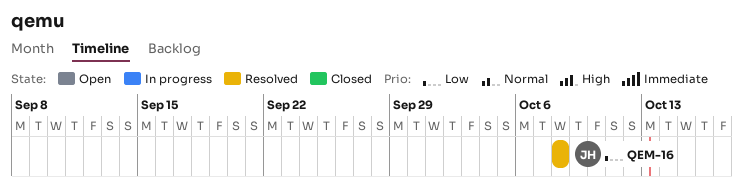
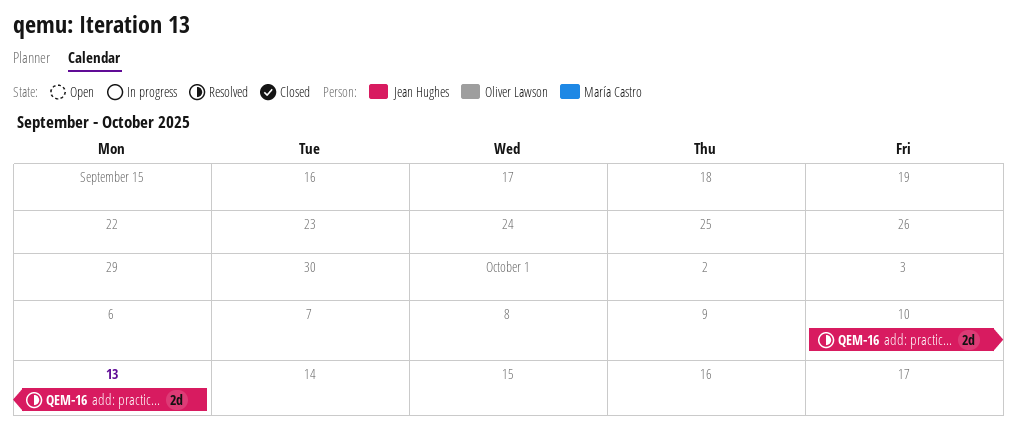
QEM-16, start: Oct 8 -> Oct 10
QEM-16, due: Oct 8 -> Oct 13

